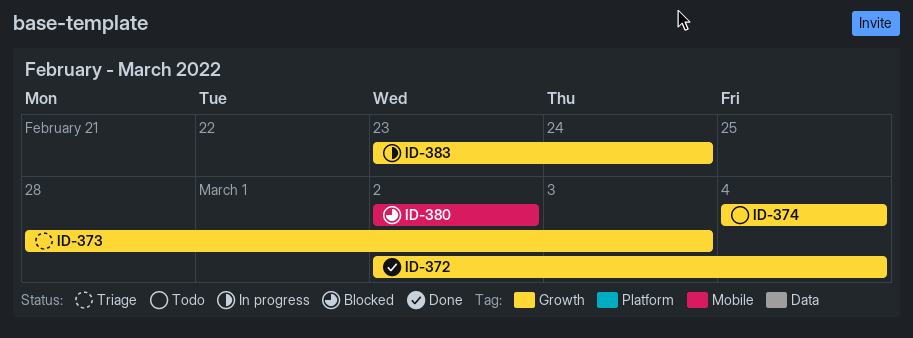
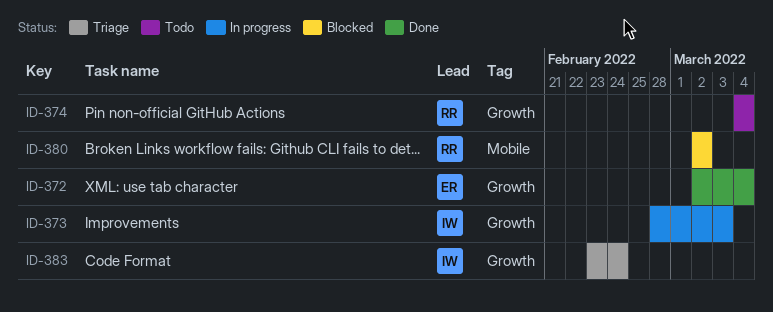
ID-373, status: Triage -> In progress
ID-383, status: In progress -> Triage

